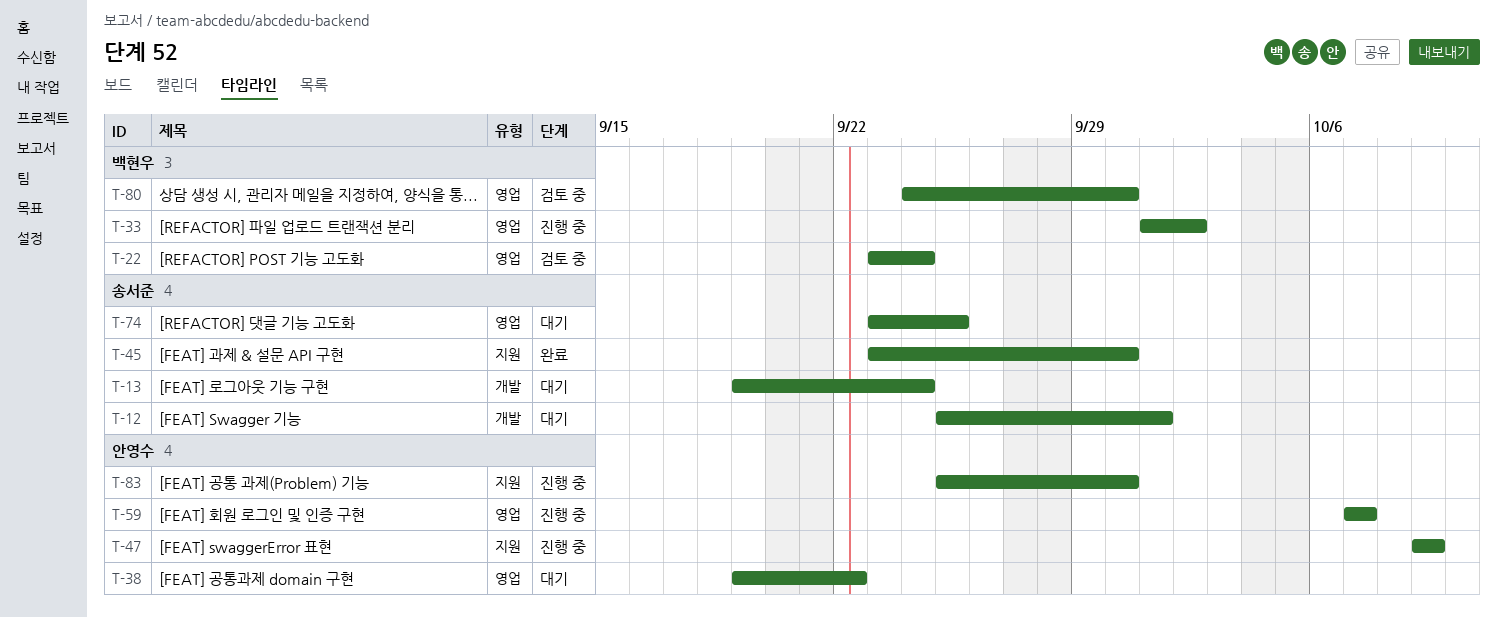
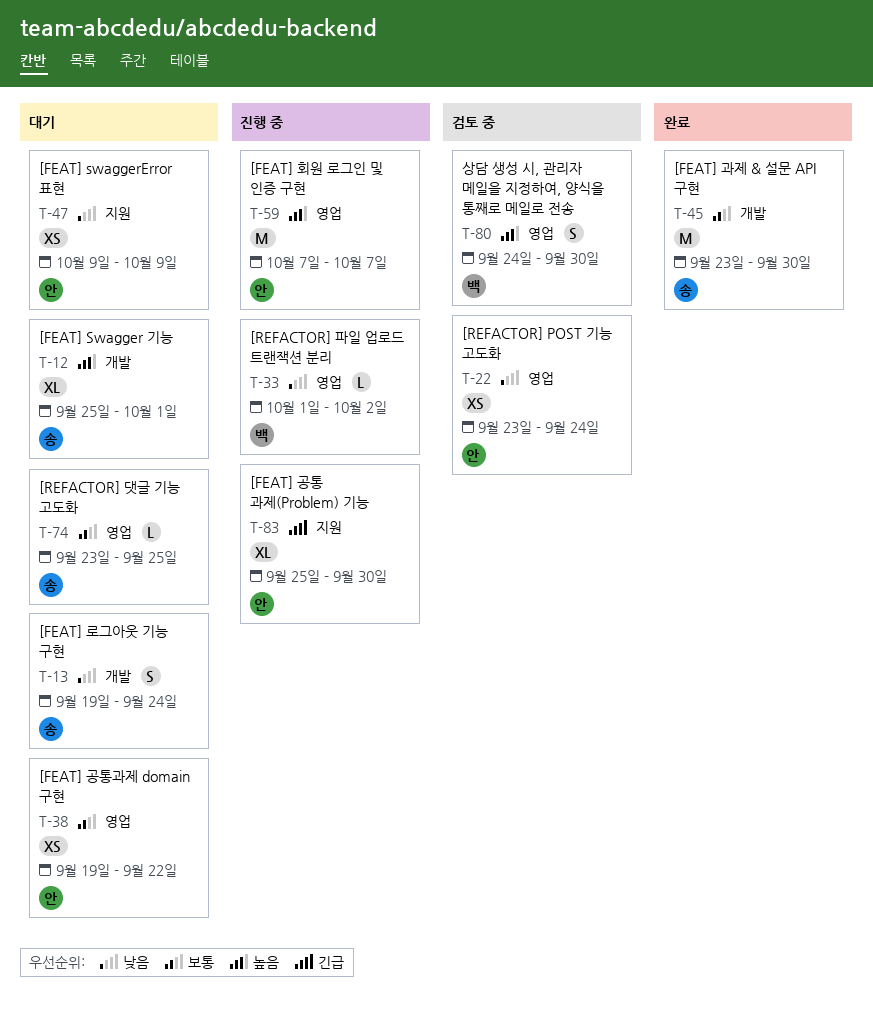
T-22, owner: 백현우 -> 안영수
T-45, label: 지원 -> 개발
T-47, status: 진행 중 -> 대기

